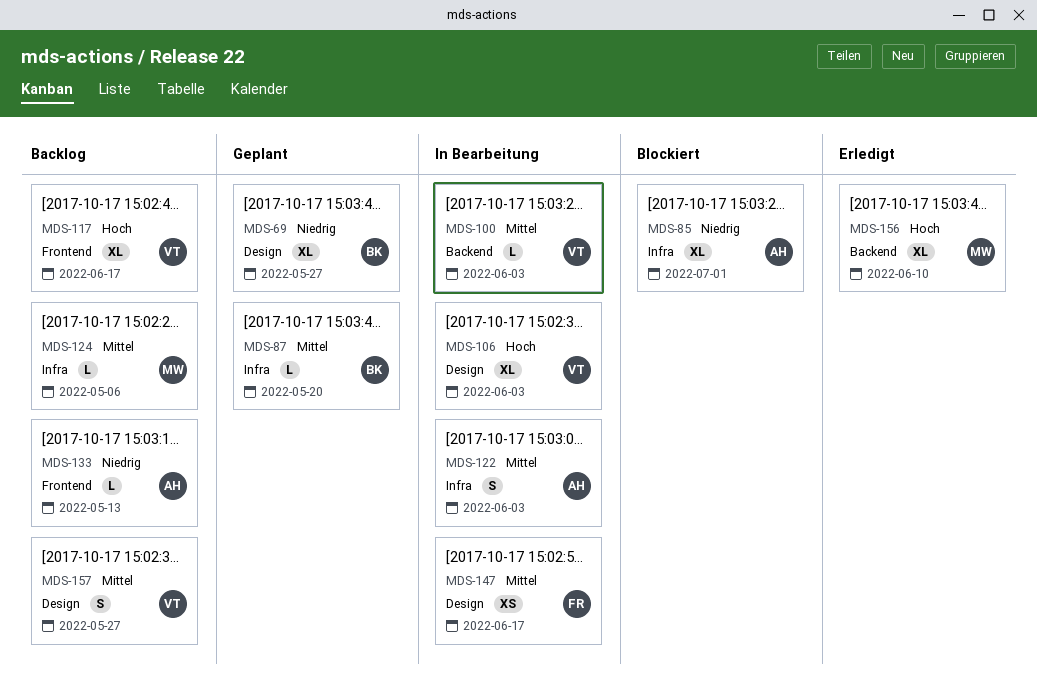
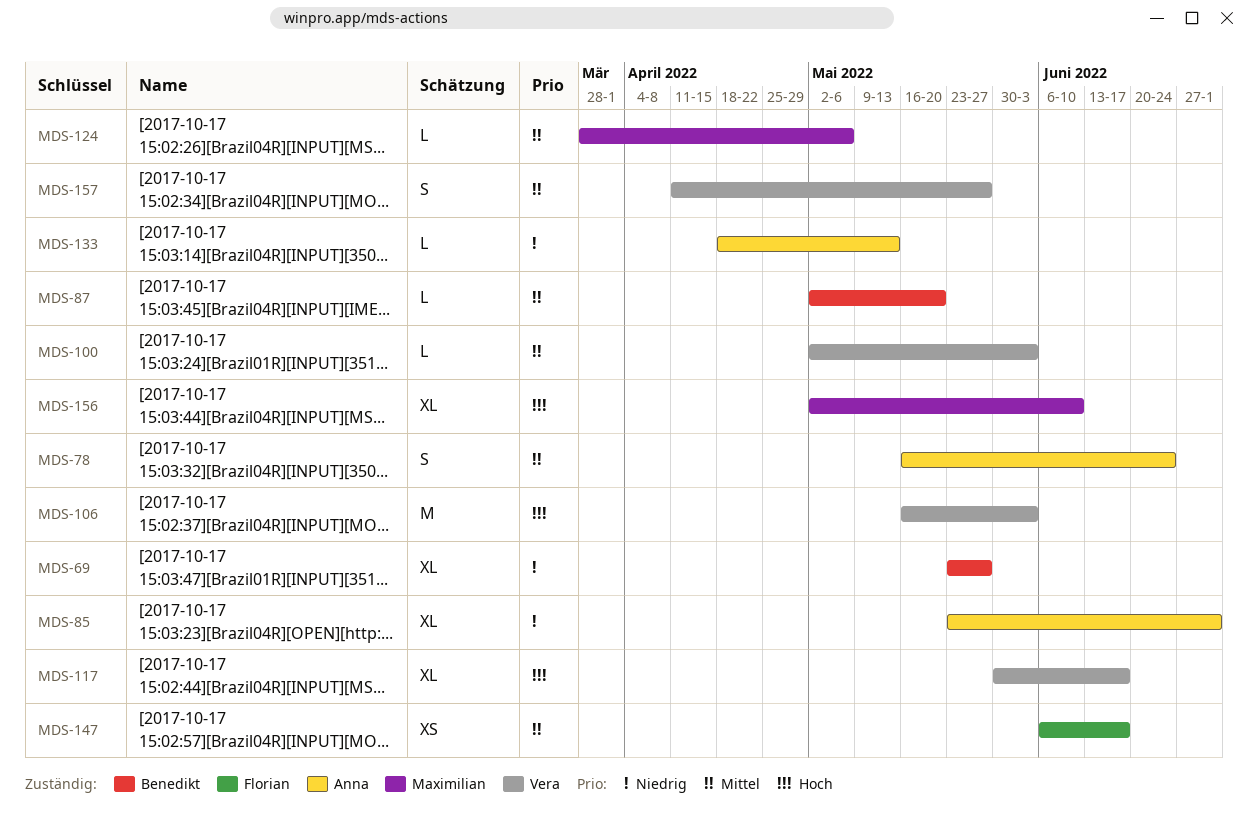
MDS-78: none -> present
MDS-106, estimate: XL -> M
MDS-122: present -> none

